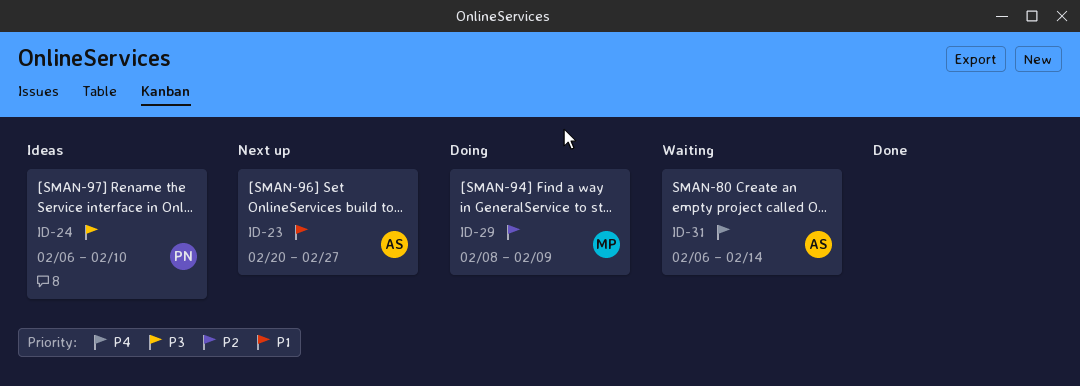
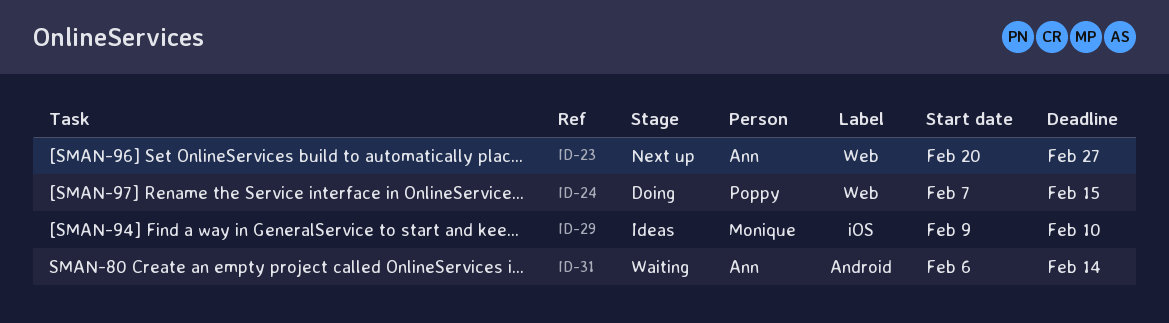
ID-24, status: Ideas -> Doing
ID-24, start: Feb 6 -> Feb 7
ID-24, due: Feb 10 -> Feb 15
ID-29, status: Doing -> Ideas
ID-29, start: Feb 8 -> Feb 9
ID-29, due: Feb 9 -> Feb 10

